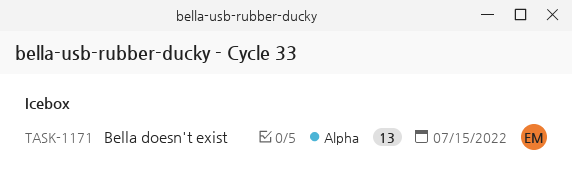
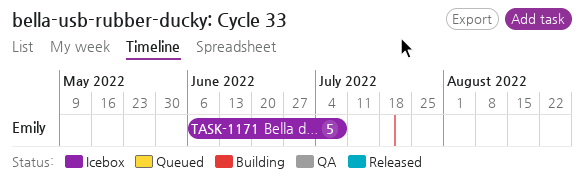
TASK-1171, estimate: 13 -> 5
TASK-1171, due: Jul 15 -> Jul 8

